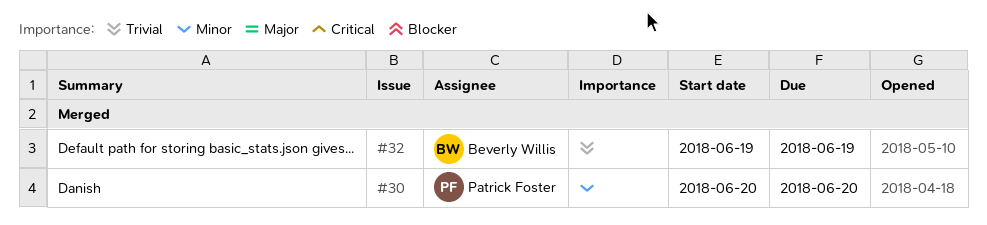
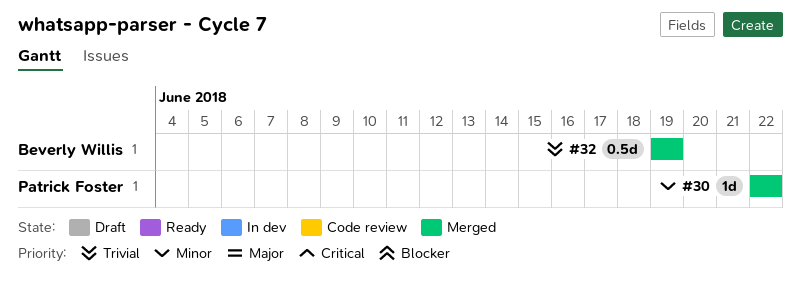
#30, start: Jun 20 -> Jun 22
#30, due: Jun 20 -> Jun 22

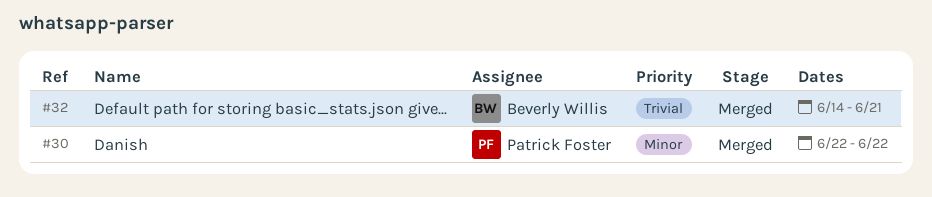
#32, start: Jun 19 -> Jun 14
#32, due: Jun 19 -> Jun 21

